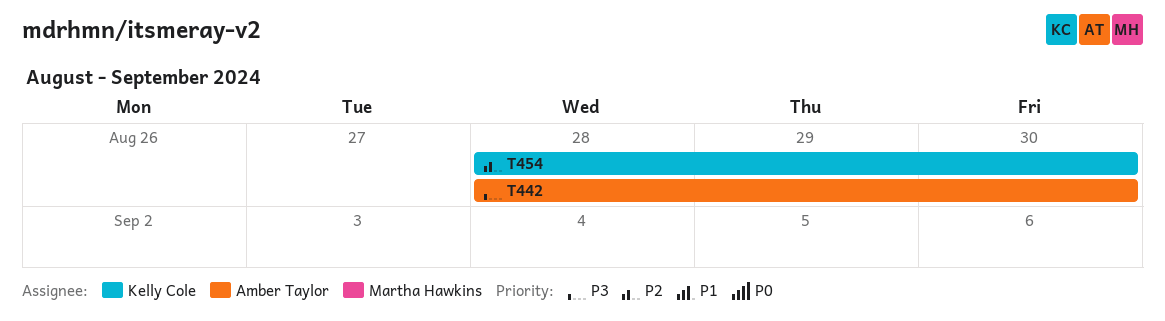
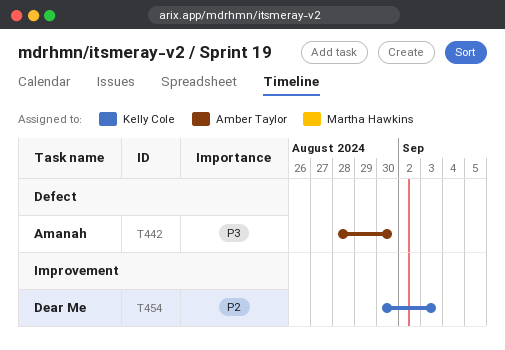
T454, start: Aug 28 -> Aug 30
T454, due: Aug 30 -> Sep 3

